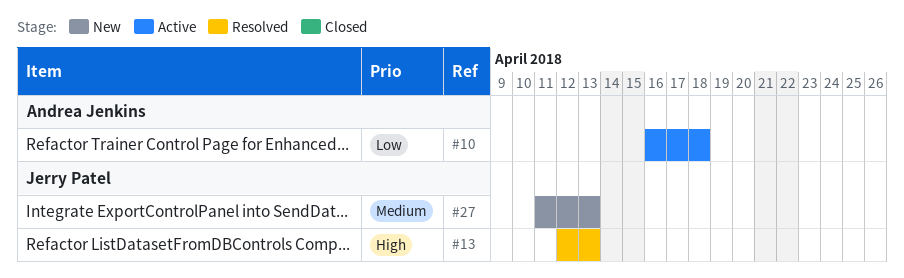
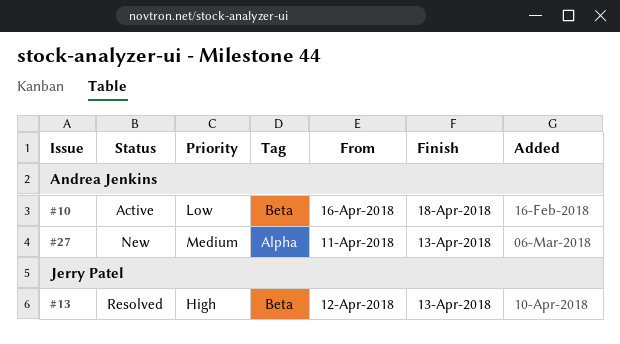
#27, owner: Jerry Patel -> Andrea Jenkins

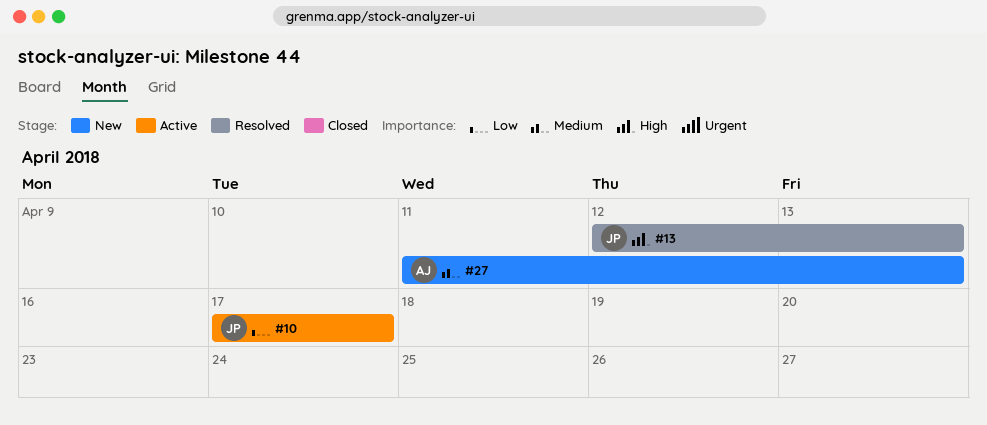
#10, owner: Andrea Jenkins -> Jerry Patel
#10, start: Apr 16 -> Apr 17
#10, due: Apr 18 -> Apr 17

